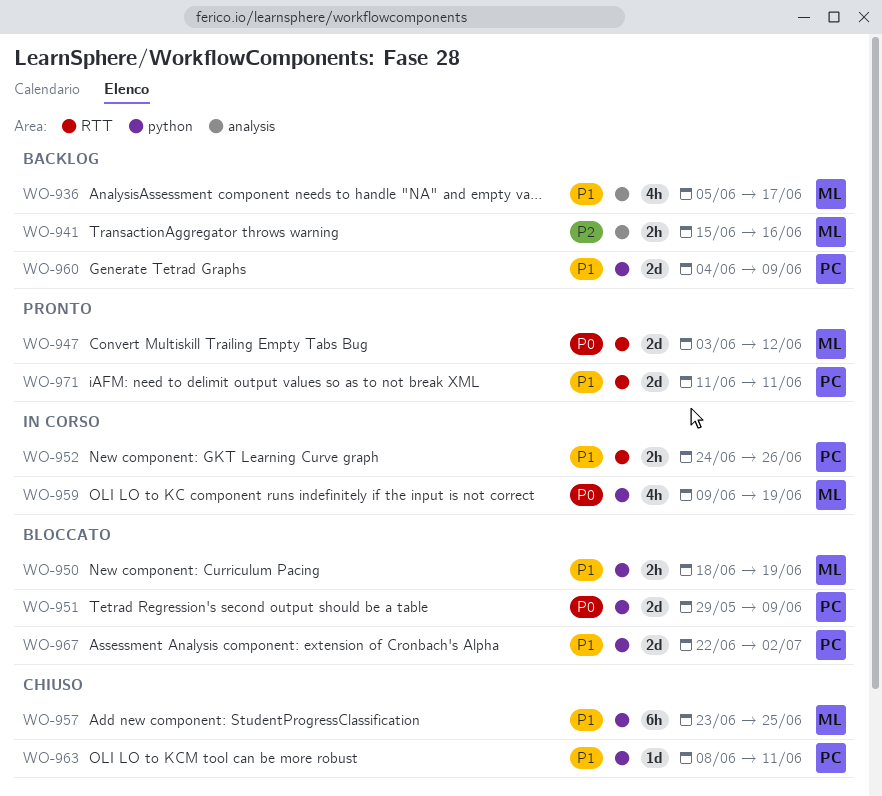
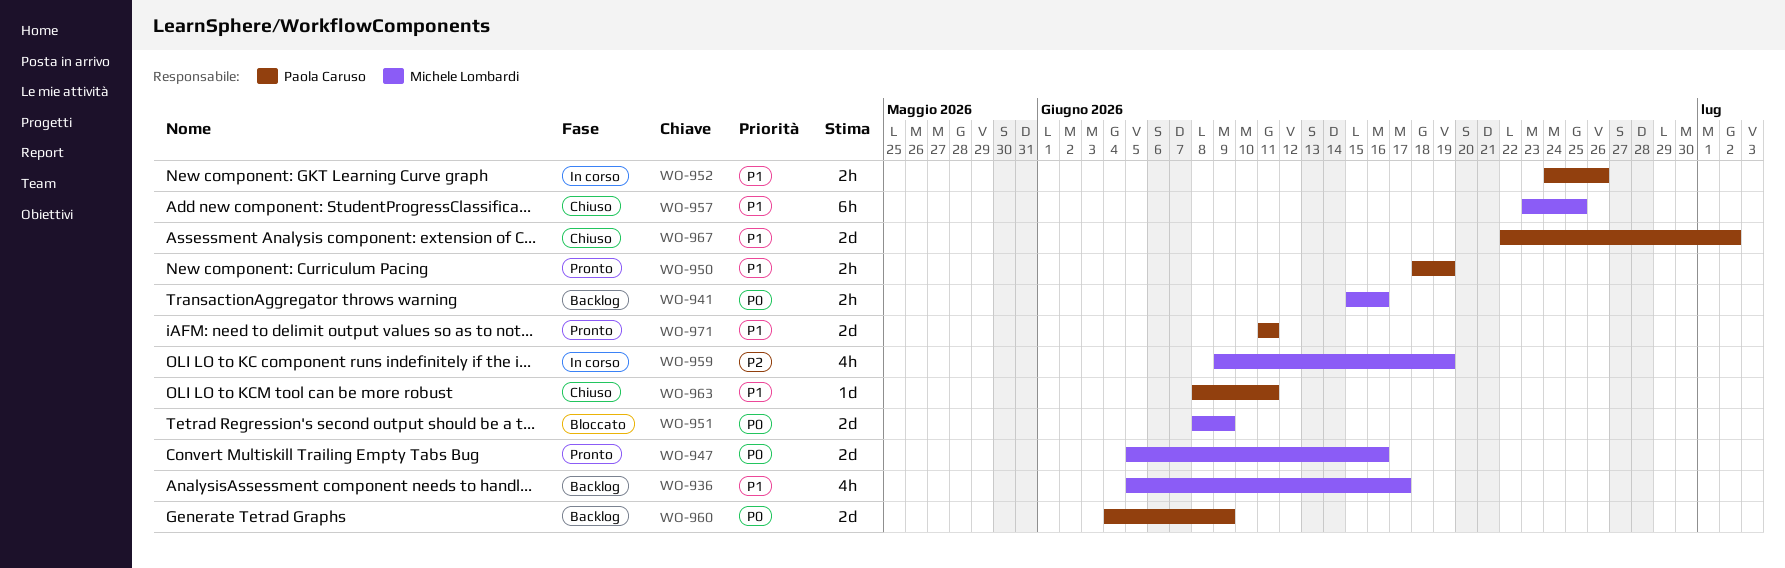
WO-941, priority: P2 -> P0
WO-947, start: Jun 3 -> Jun 5
WO-947, due: Jun 12 -> Jun 16
WO-950, status: Bloccato -> Pronto
WO-950, owner: Michele Lombardi -> Paola Caruso
WO-951, owner: Paola Caruso -> Michele Lombardi
WO-951, start: May 29 -> Jun 8
WO-959, priority: P0 -> P2
WO-960, priority: P1 -> P0
WO-967, status: Bloccato -> Chiuso

